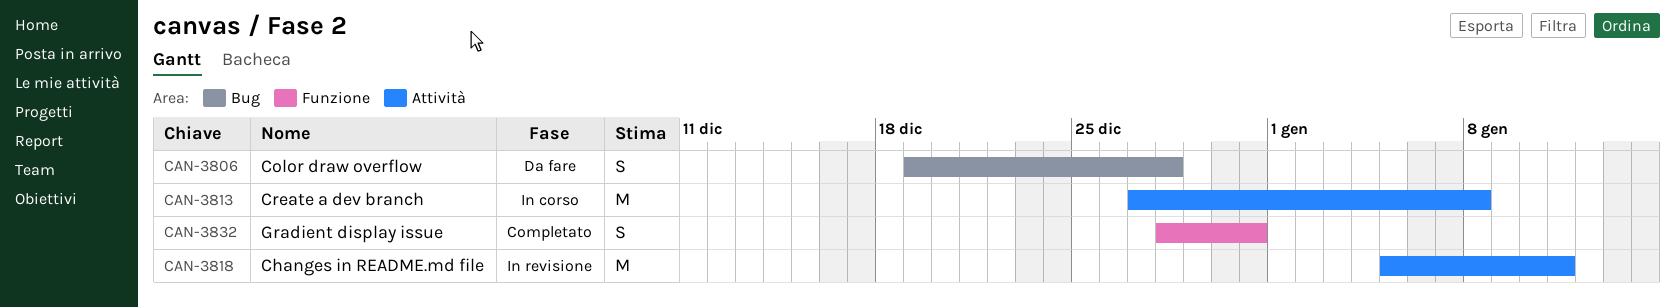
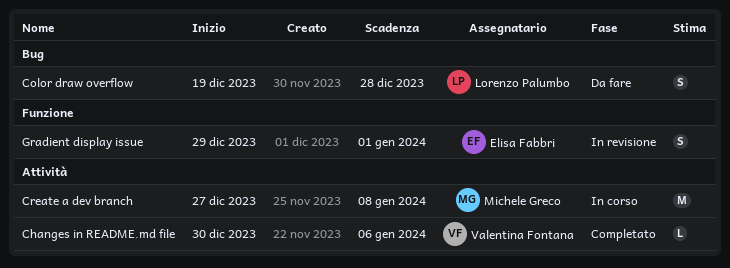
Changes in README.md file, status: In revisione -> Completato
Changes in README.md file, estimate: M -> L
Changes in README.md file, start: Jan 5 -> Dec 30
Changes in README.md file, due: Jan 11 -> Jan 6
Gradient display issue, status: Completato -> In revisione
Gradient display issue, start: Dec 28 -> Dec 29
Gradient display issue, due: Dec 31 -> Jan 1

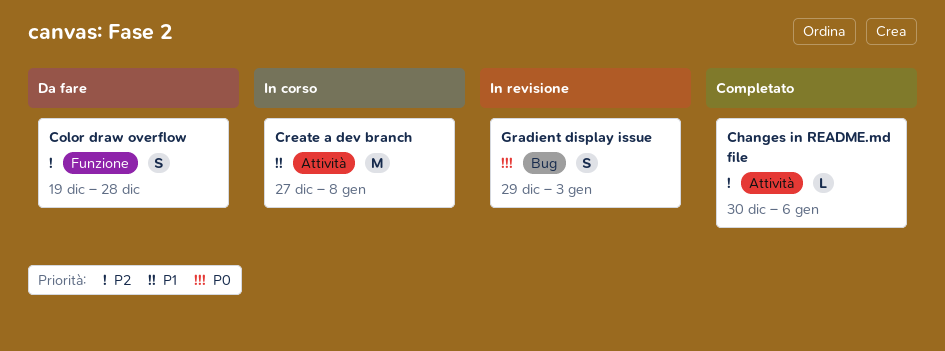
Color draw overflow, label: Bug -> Funzione
Gradient display issue, label: Funzione -> Bug
Gradient display issue, due: Jan 1 -> Jan 3

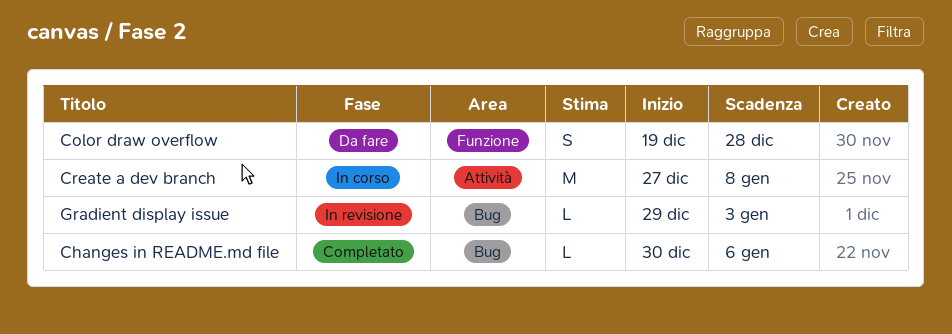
Changes in README.md file, label: Attività -> Bug
Gradient display issue, estimate: S -> L

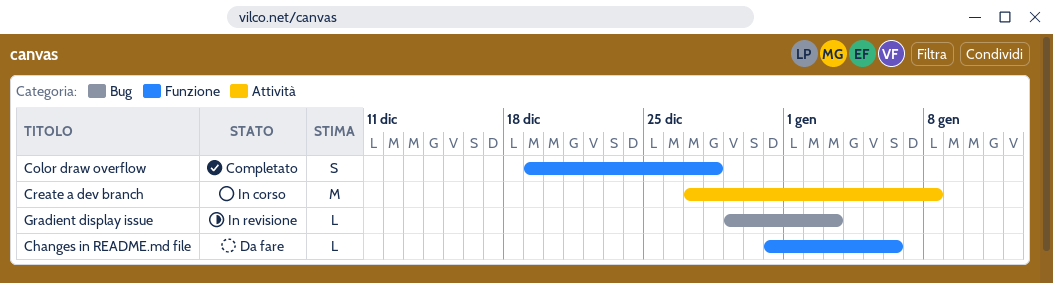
Changes in README.md file, status: Completato -> Da fare
Changes in README.md file, label: Bug -> Funzione
Changes in README.md file, start: Dec 30 -> Dec 31
Color draw overflow, status: Da fare -> Completato

